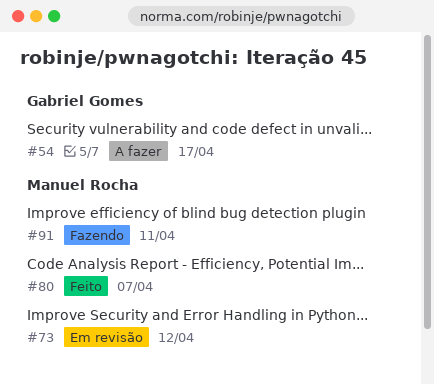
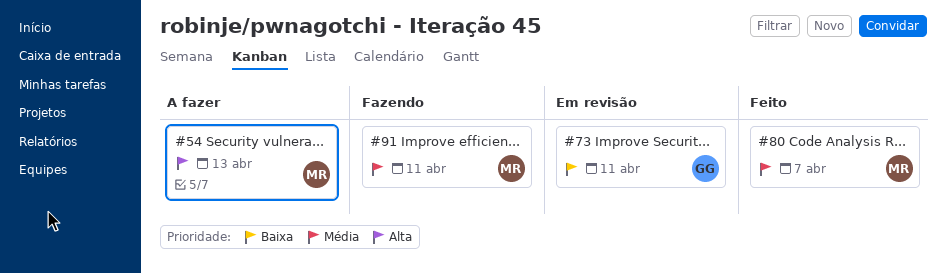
#54, owner: Gabriel Gomes -> Manuel Rocha
#54, due: Apr 17 -> Apr 13
#73, owner: Manuel Rocha -> Gabriel Gomes
#73, due: Apr 12 -> Apr 11

